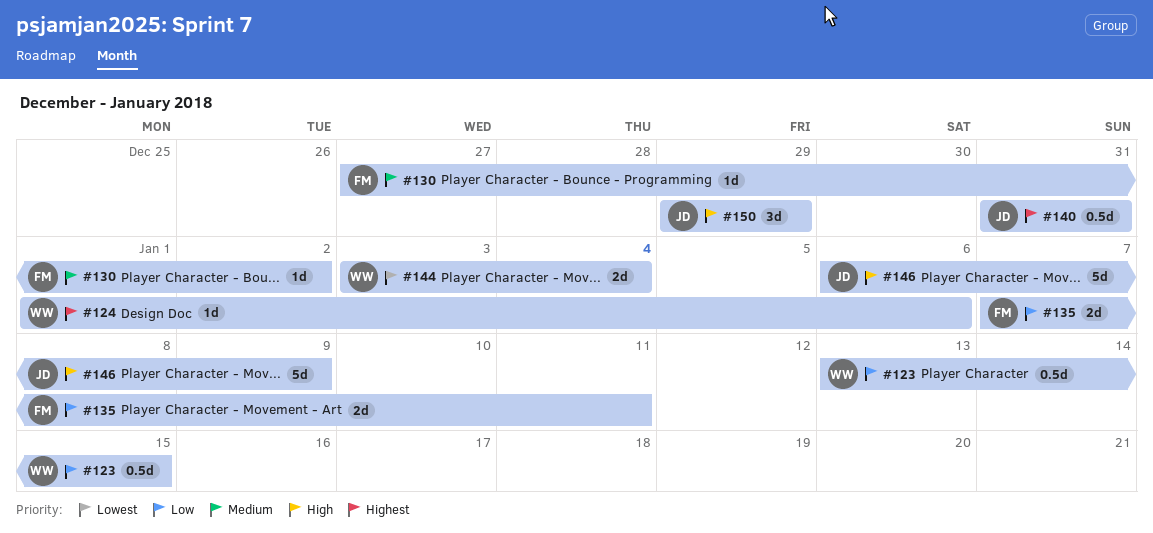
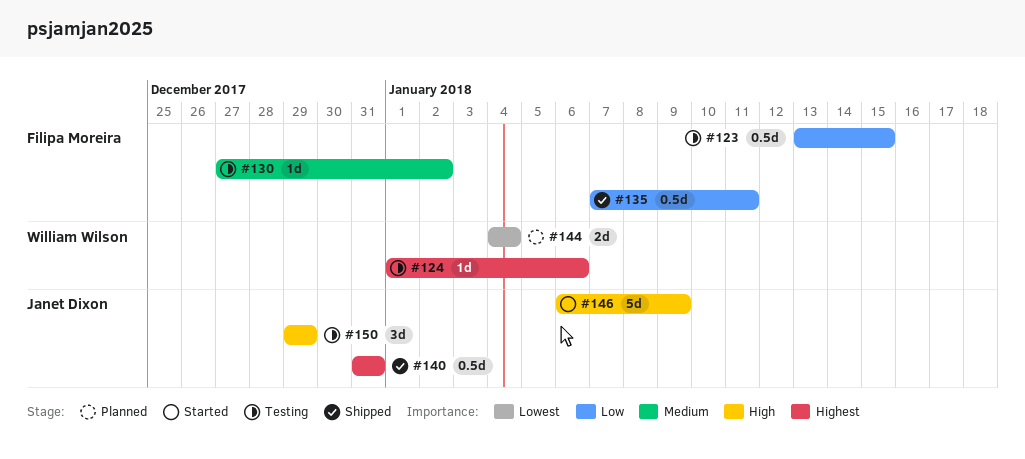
#123, owner: William Wilson -> Filipa Moreira
#135, estimate: 2d -> 0.5d
#144, start: Jan 3 -> Jan 4

